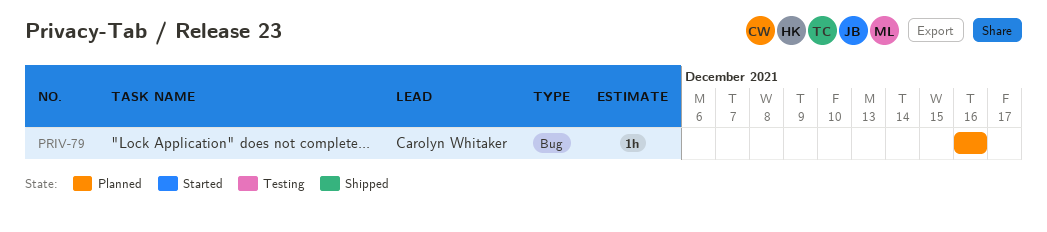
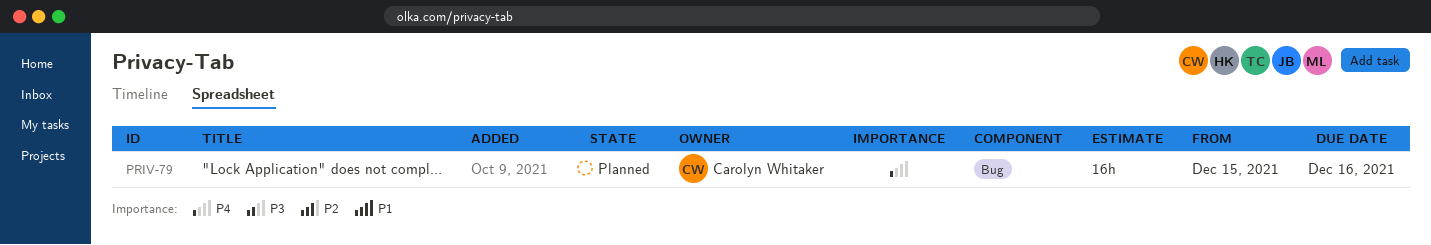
PRIV-79, estimate: 1h -> 16h
PRIV-79, start: Dec 16 -> Dec 15

